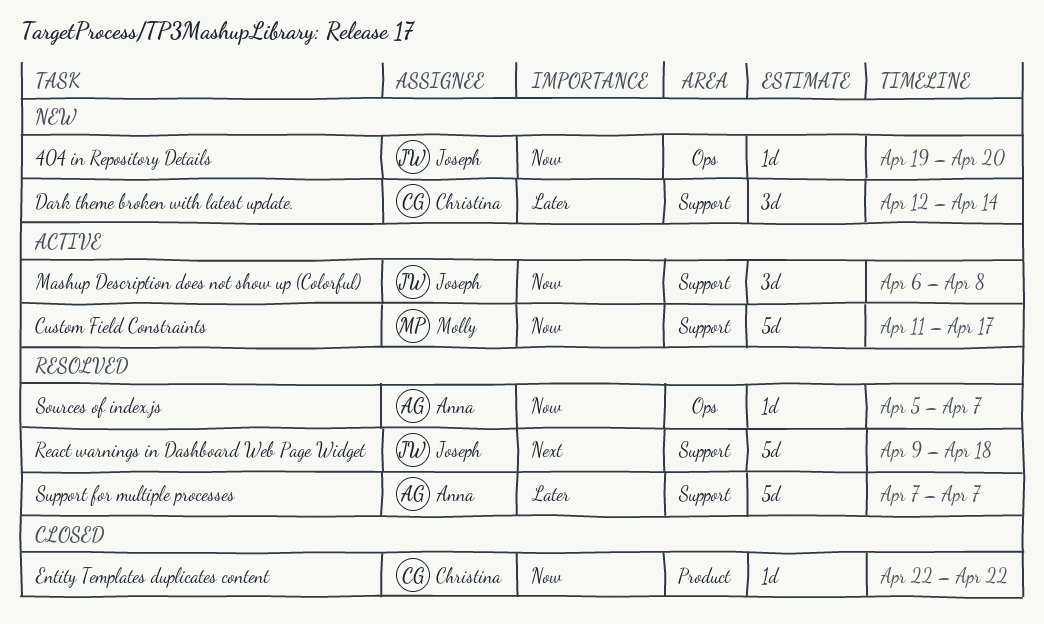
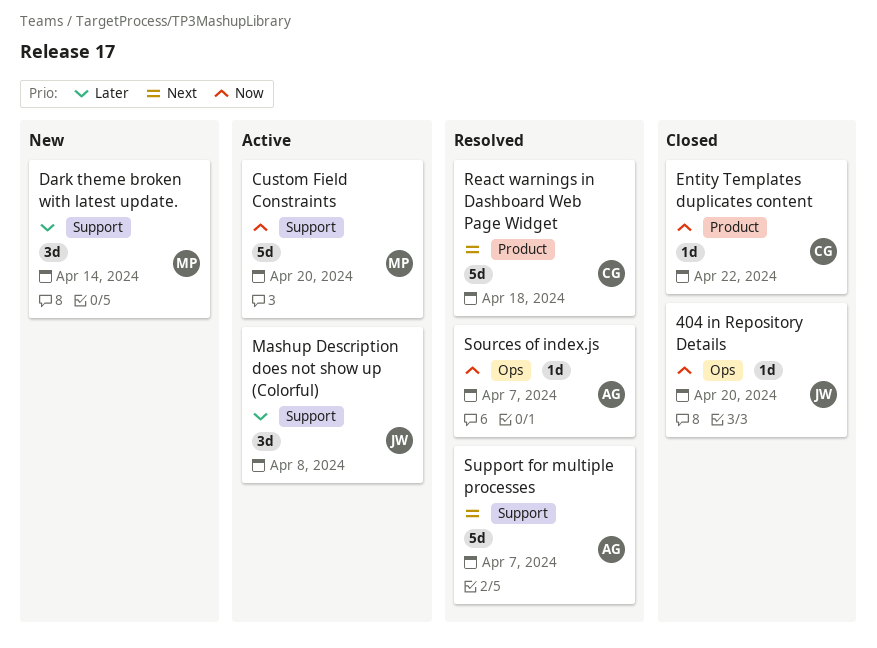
404 in Repository Details, status: New -> Closed
Custom Field Constraints, due: Apr 17 -> Apr 20
Dark theme broken with latest update., owner: Christina -> Molly
Mashup Description does not show up (Colorful), priority: Now -> Later
React warnings in Dashboard Web Page Widget, owner: Joseph -> Christina
React warnings in Dashboard Web Page Widget, label: Support -> Product
Support for multiple processes, priority: Later -> Next

